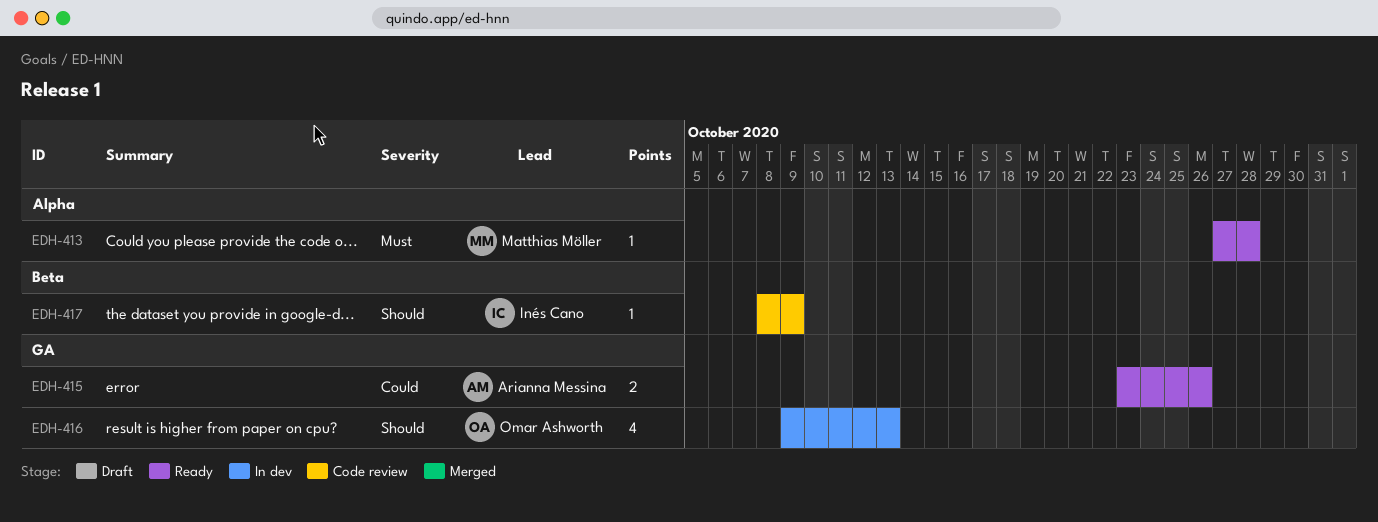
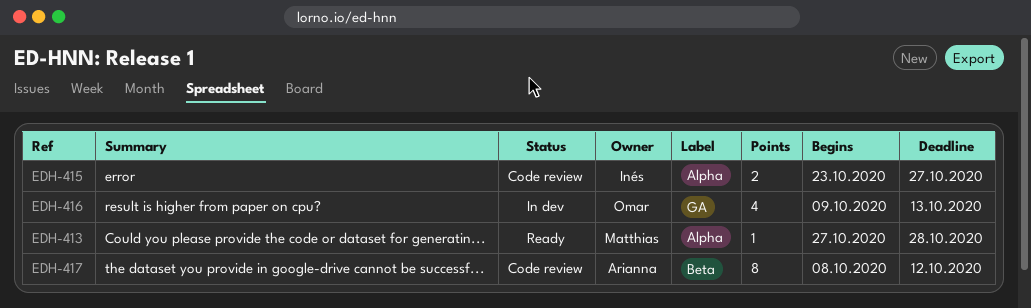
EDH-415, status: Ready -> Code review
EDH-415, owner: Arianna Messina -> Inés Cano
EDH-415, label: GA -> Alpha
EDH-415, due: Oct 26 -> Oct 27
EDH-417, owner: Inés Cano -> Arianna Messina
EDH-417, estimate: 1 -> 8
EDH-417, due: Oct 9 -> Oct 12

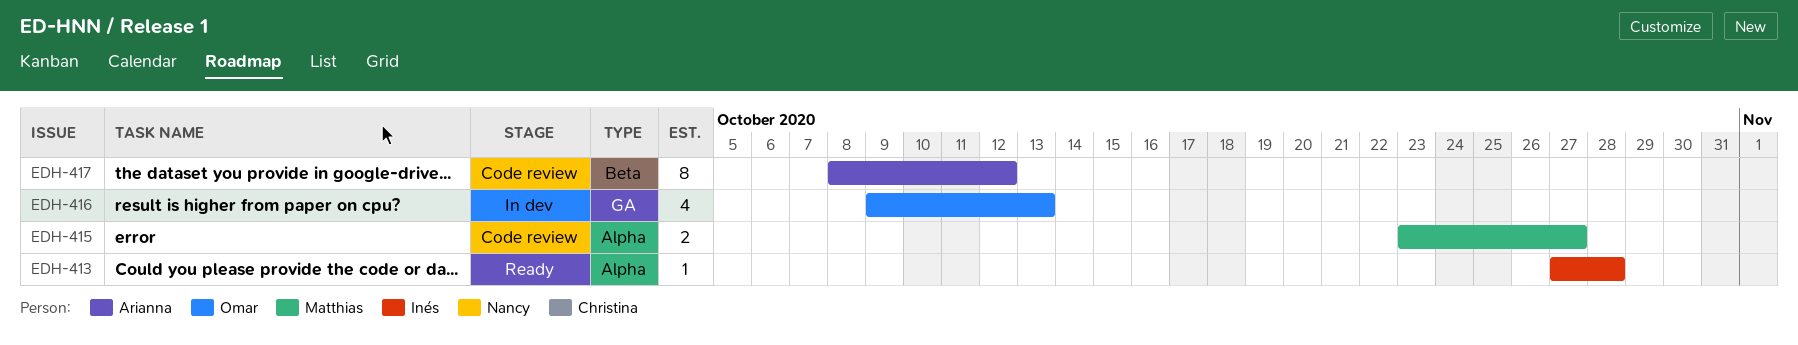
EDH-413, owner: Matthias -> Inés
EDH-415, owner: Inés -> Matthias

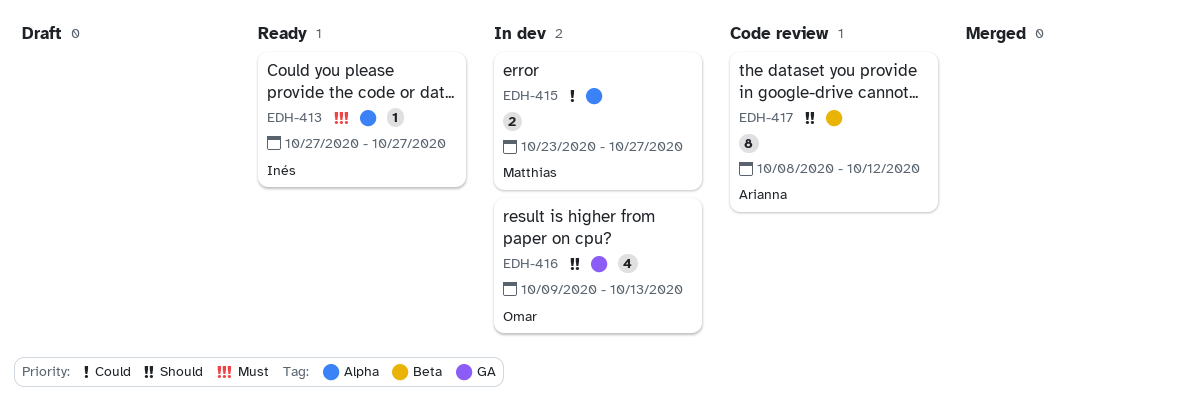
EDH-413, due: Oct 28 -> Oct 27
EDH-415, status: Code review -> In dev

